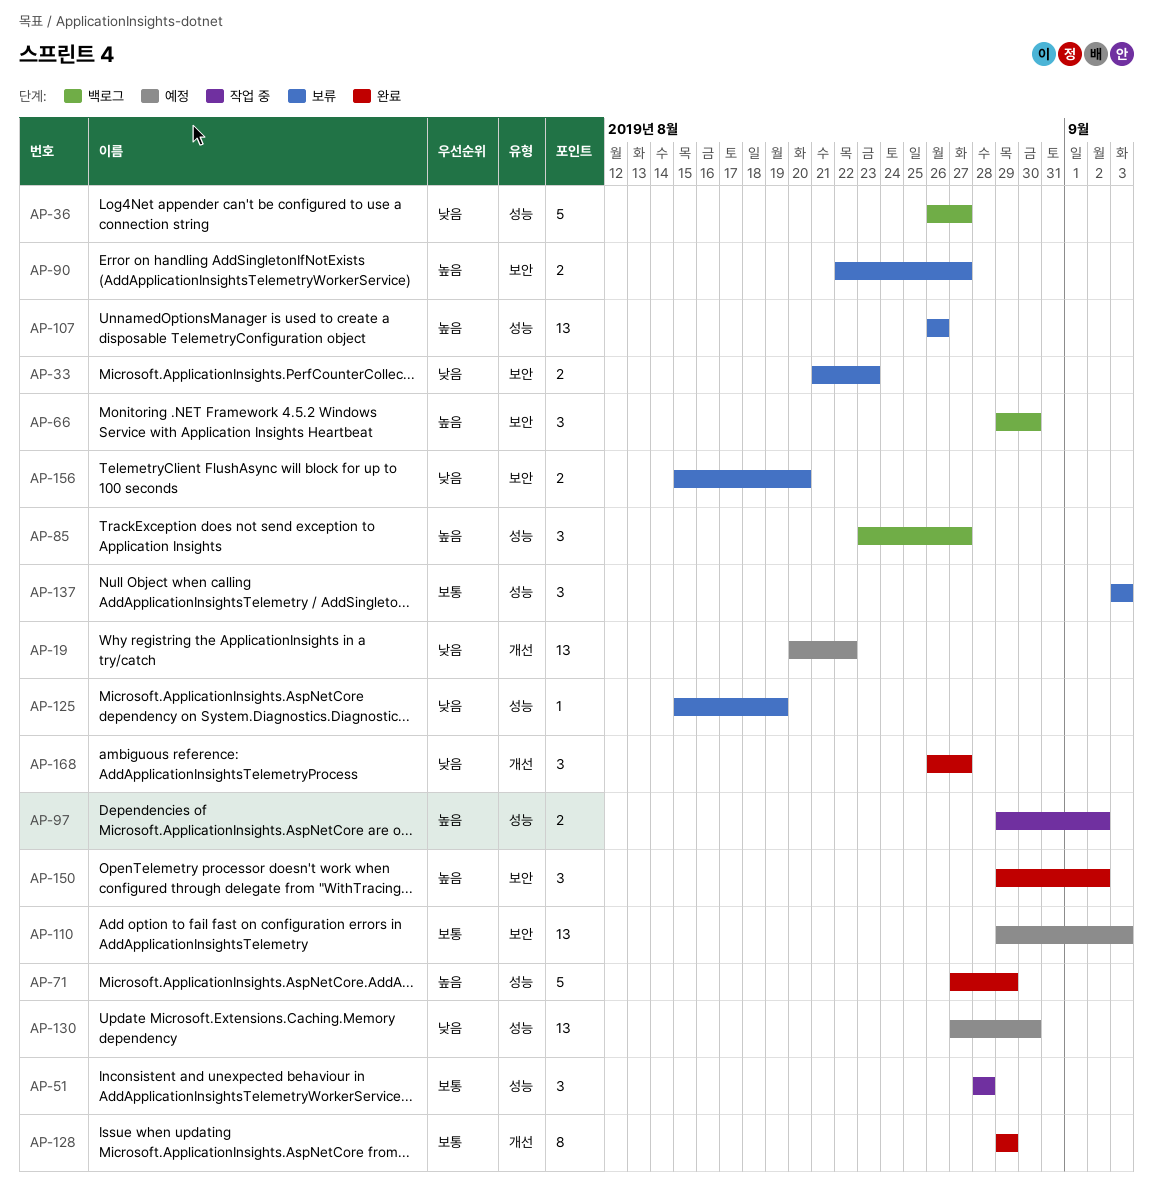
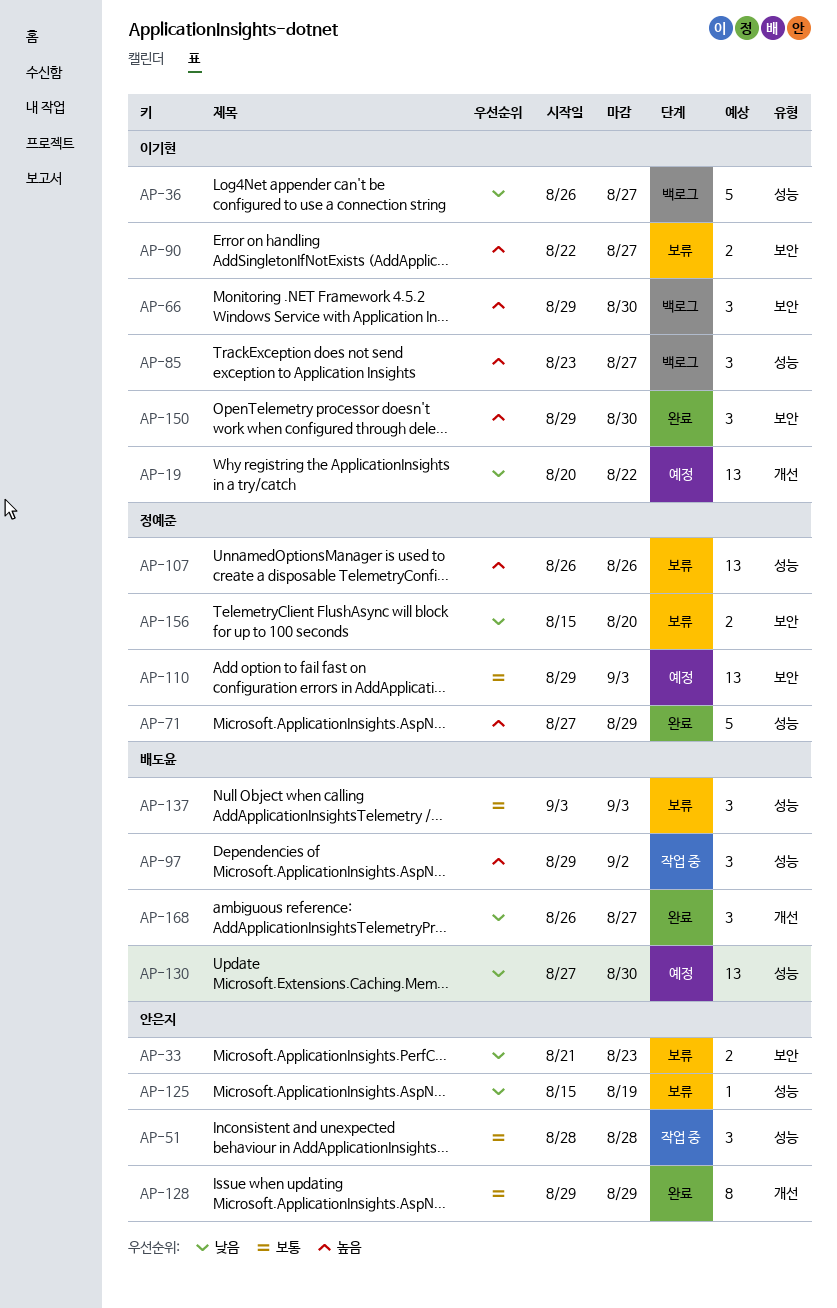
AP-97, estimate: 2 -> 3
AP-150, due: Sep 2 -> Aug 30

